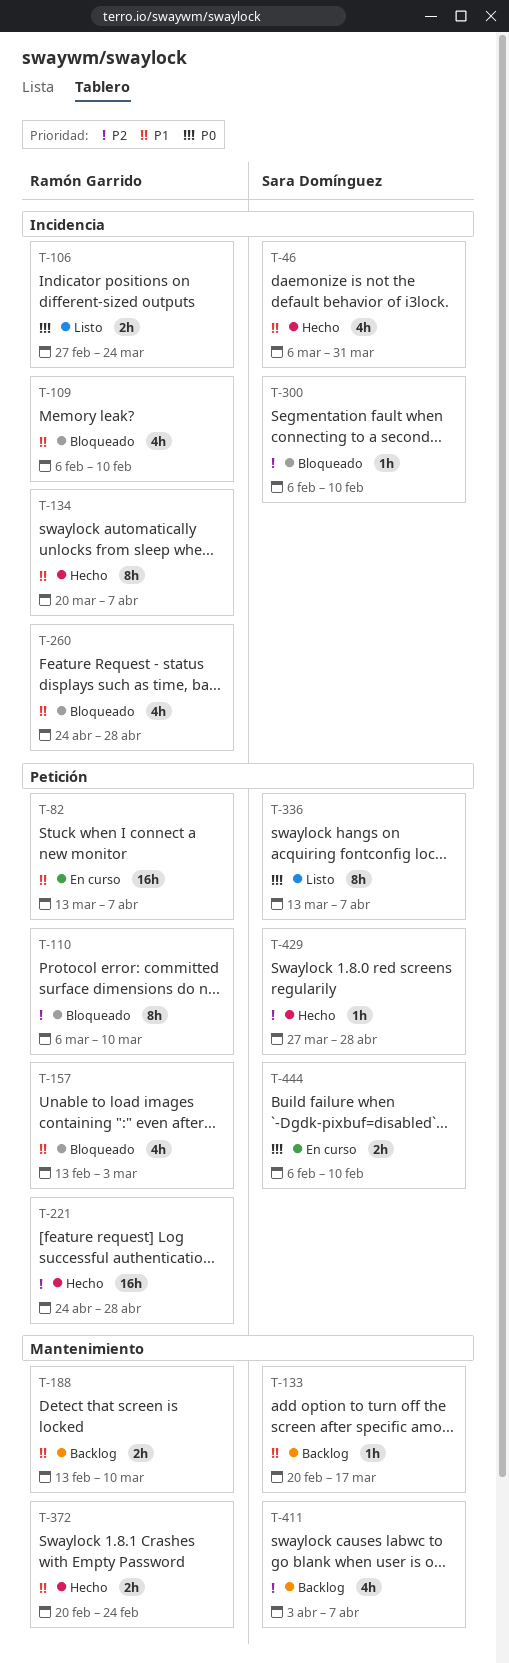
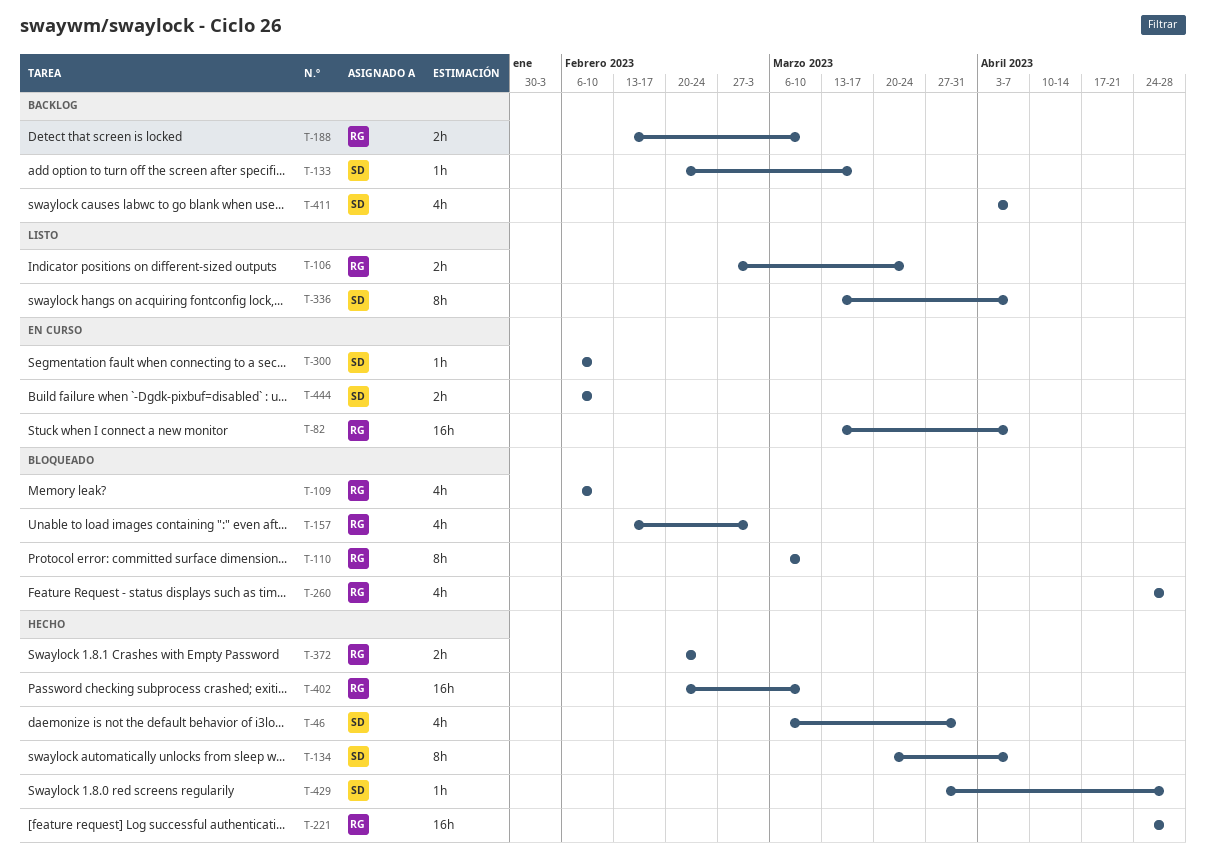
T-134, owner: Ramón Garrido -> Sara Domínguez
T-300, status: Bloqueado -> En curso
T-402: none -> present

